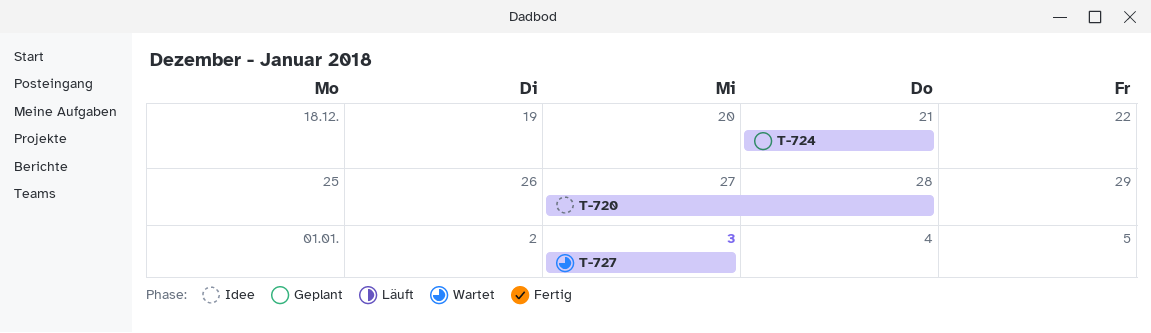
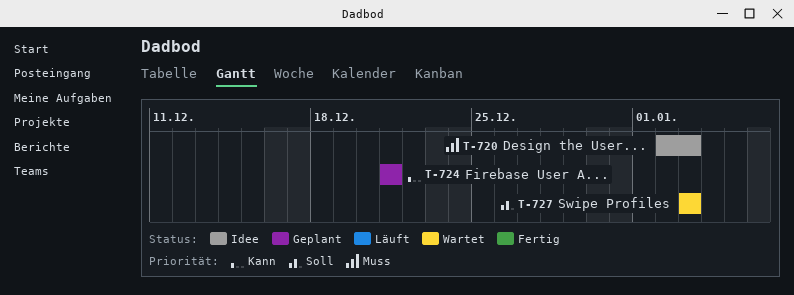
T-720, start: Dec 27 -> Jan 2
T-720, due: Dec 28 -> Jan 3

